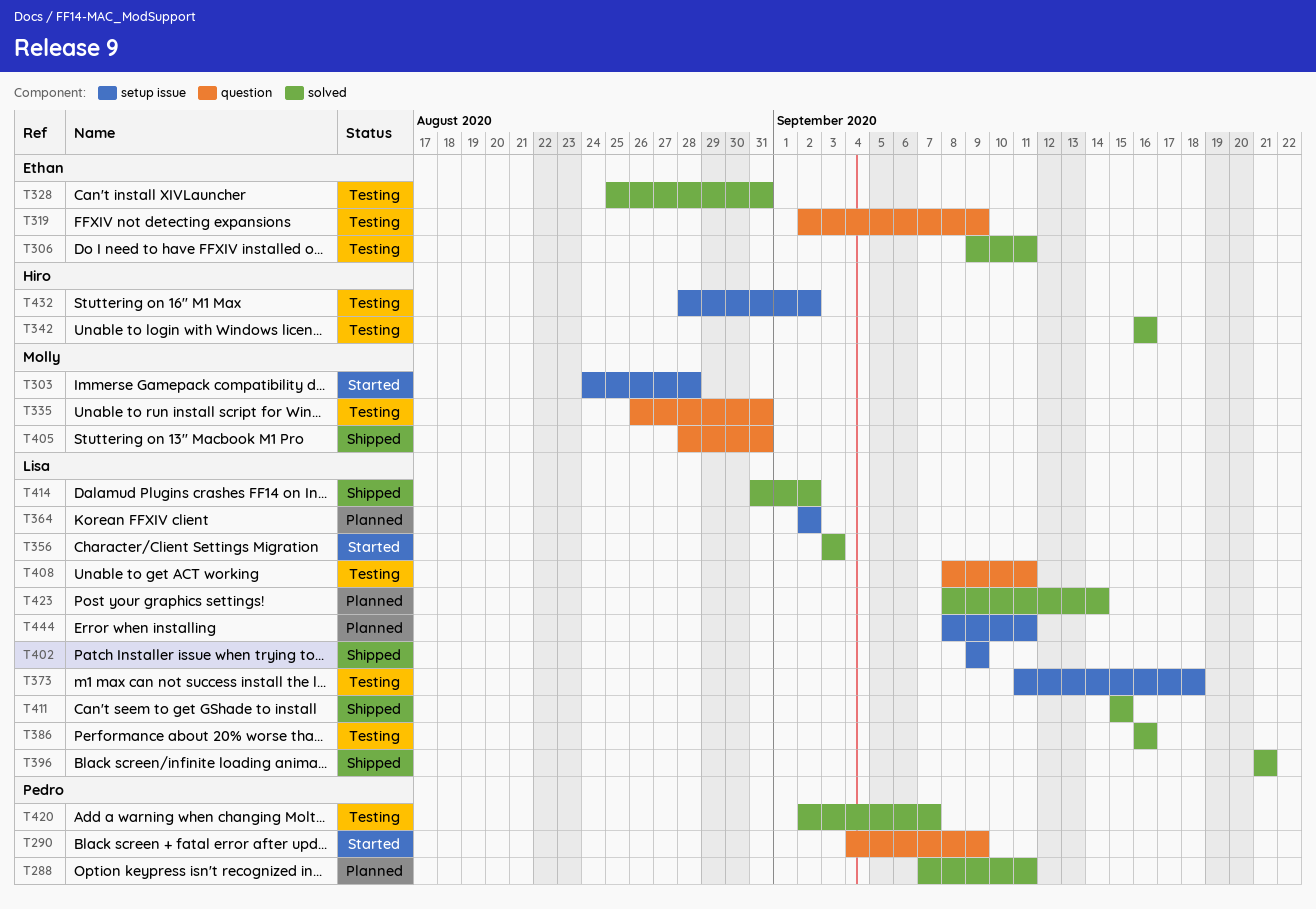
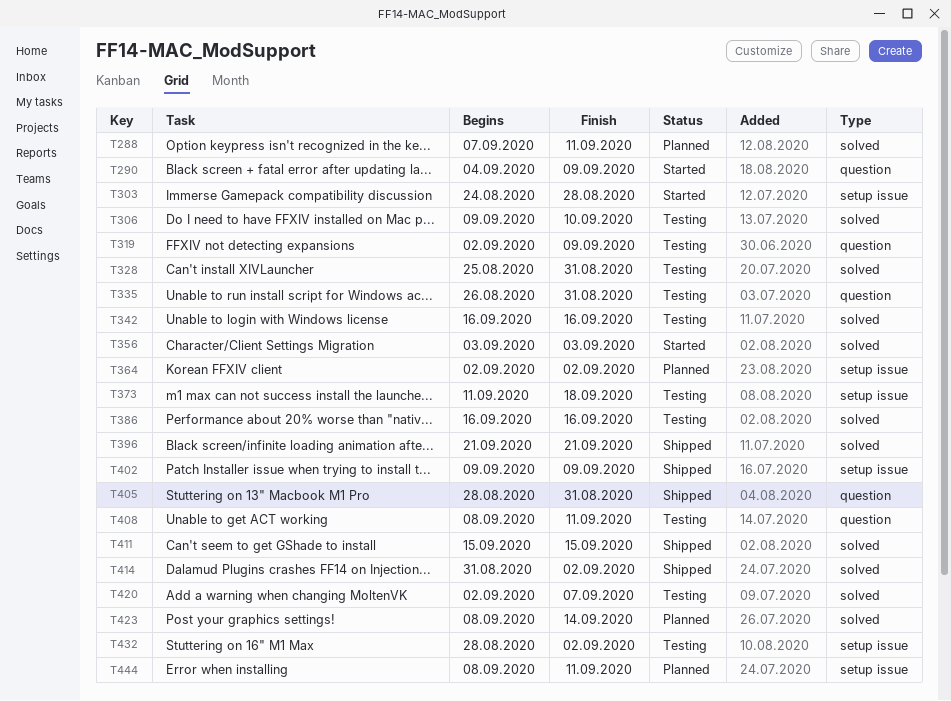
T306, due: Sep 11 -> Sep 10

